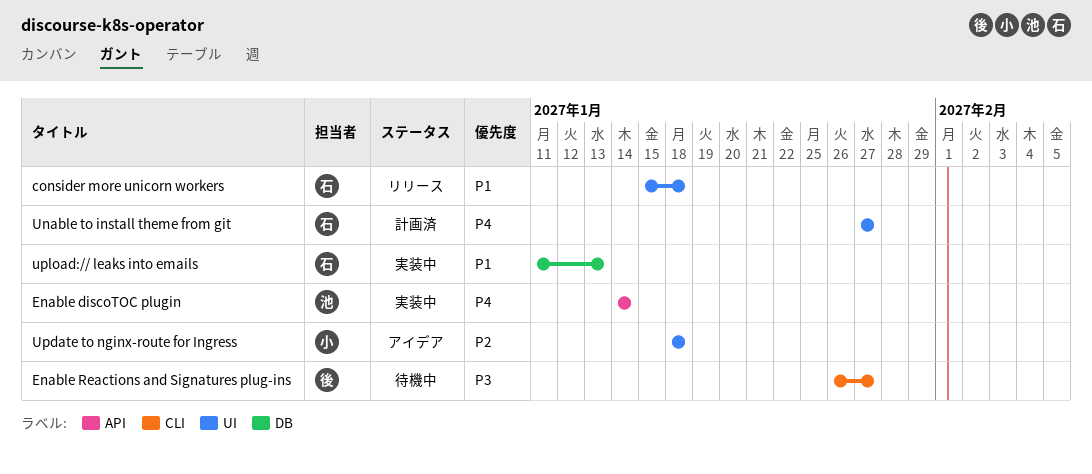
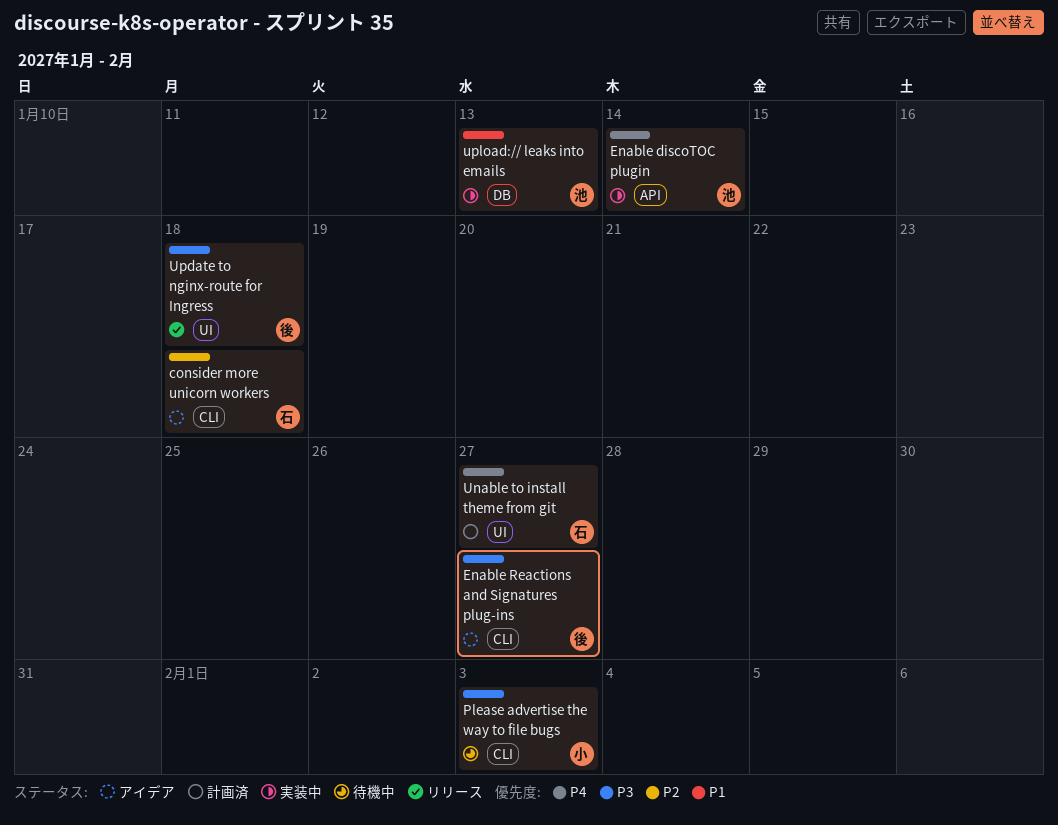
consider more unicorn workers, status: リリース -> アイデア
consider more unicorn workers, priority: P1 -> P2
consider more unicorn workers, label: UI -> CLI
Enable Reactions and Signatures plug-ins, status: 待機中 -> アイデア
Please advertise the way to file bugs: none -> present
Update to nginx-route for Ingress, status: アイデア -> リリース
Update to nginx-route for Ingress, owner: 小 -> 後
Update to nginx-route for Ingress, priority: P2 -> P3
upload:// leaks into emails, owner: 石 -> 池

